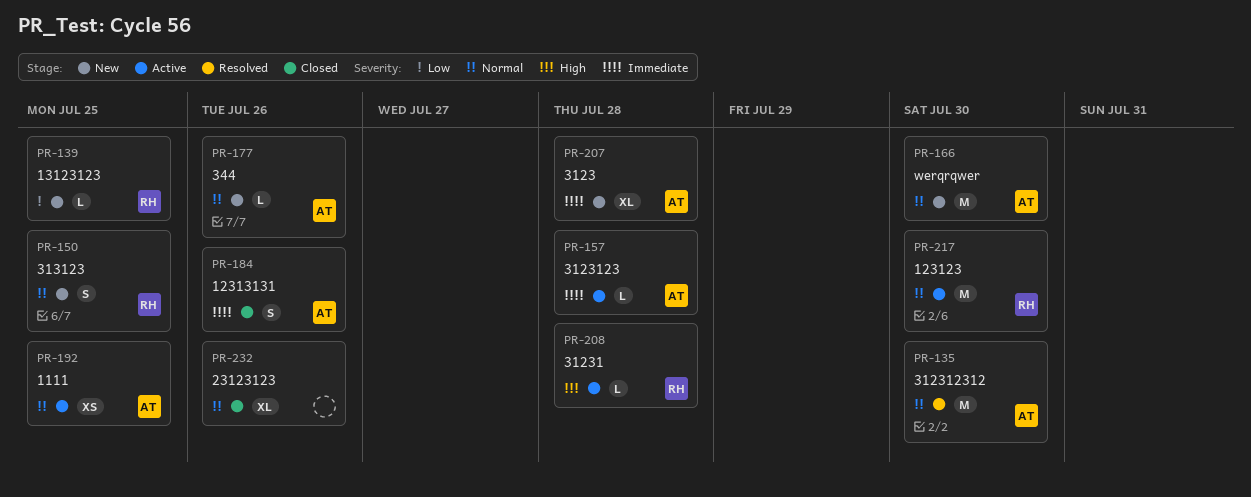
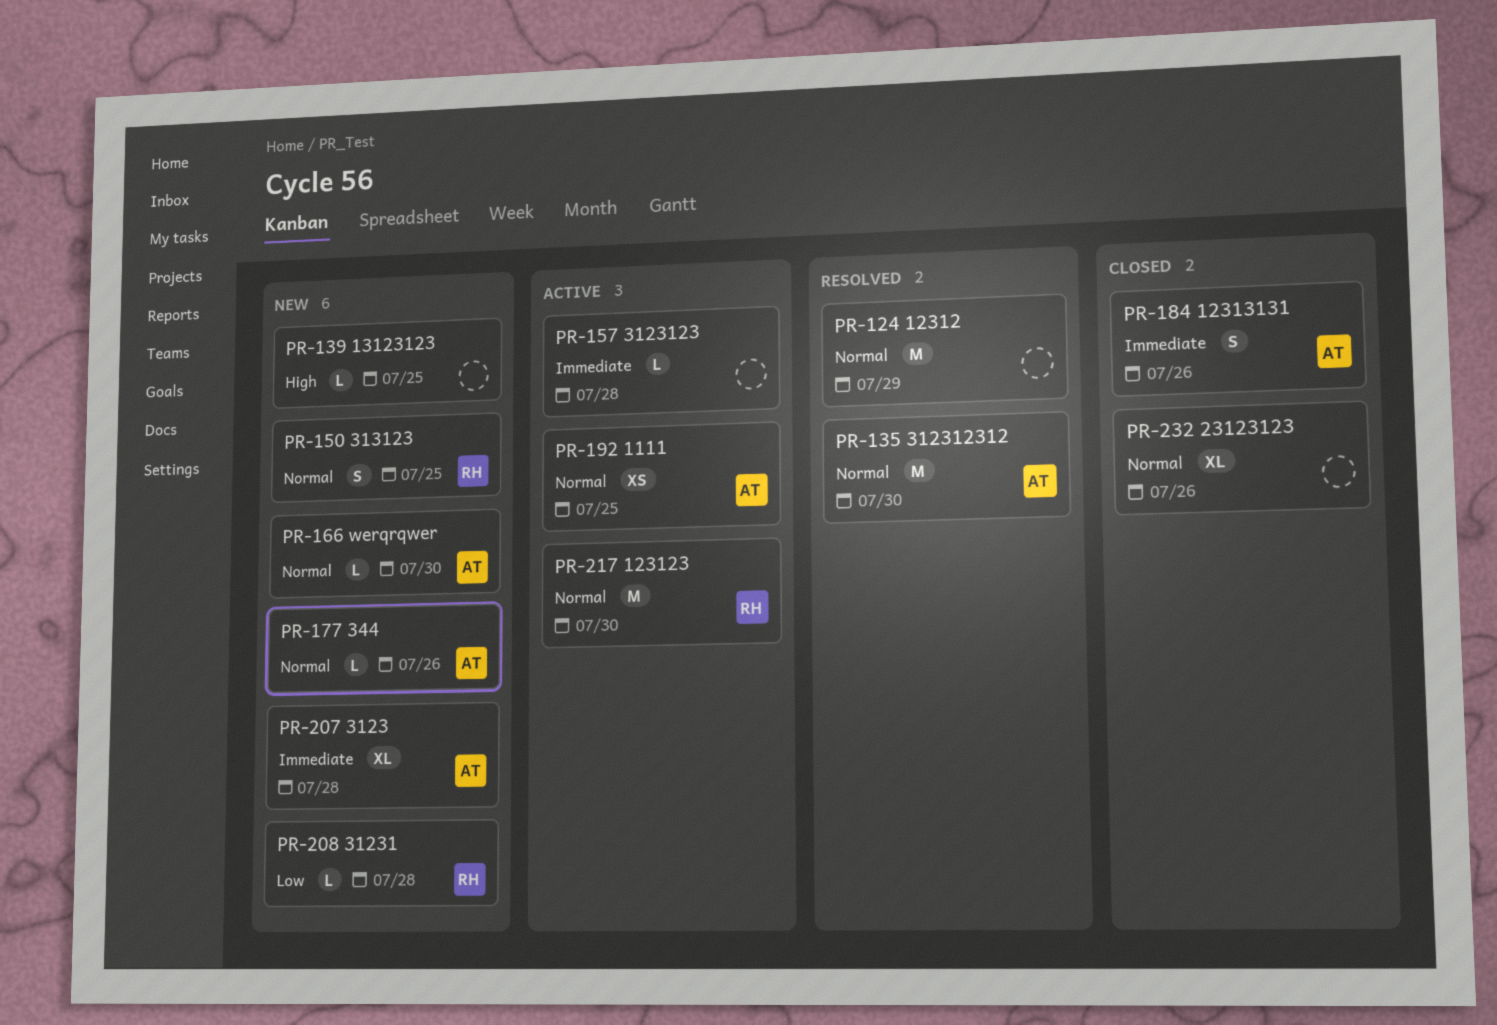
PR-124: none -> present
PR-139, owner: RH -> none
PR-139, priority: Low -> High
PR-157, owner: AT -> none
PR-166, estimate: M -> L
PR-208, status: Active -> New
PR-208, priority: High -> Low

